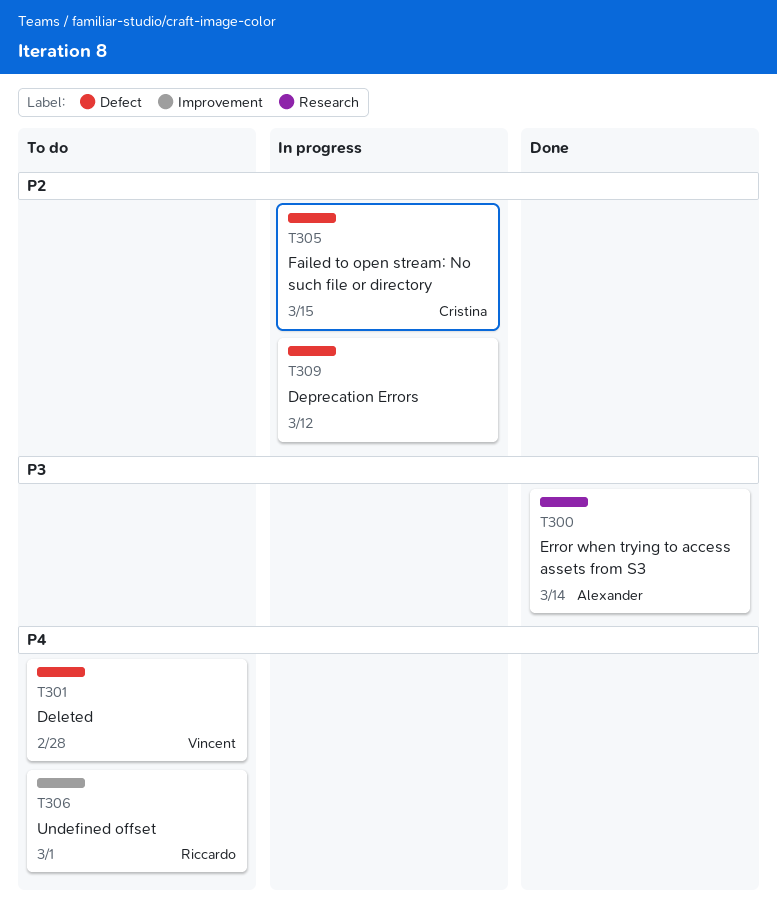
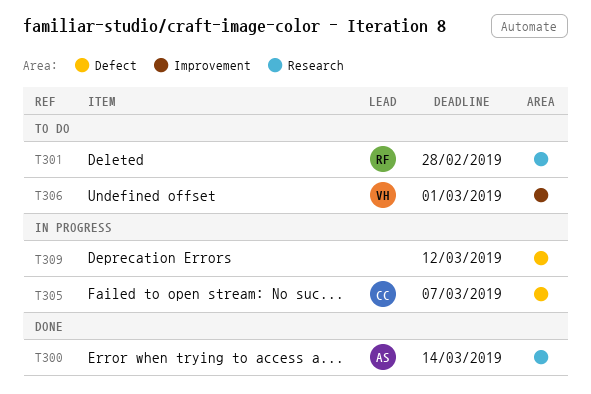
T301, owner: Vincent -> Riccardo
T301, label: Defect -> Research
T305, due: Mar 15 -> Mar 7
T306, owner: Riccardo -> Vincent

